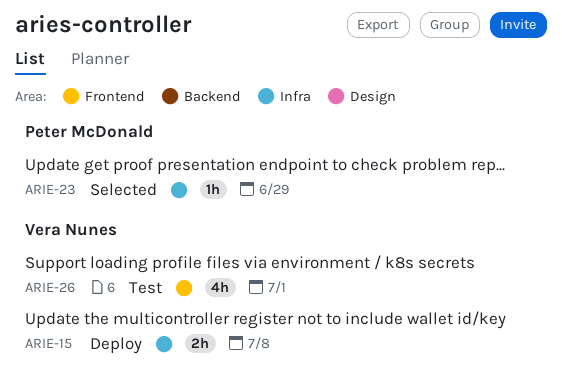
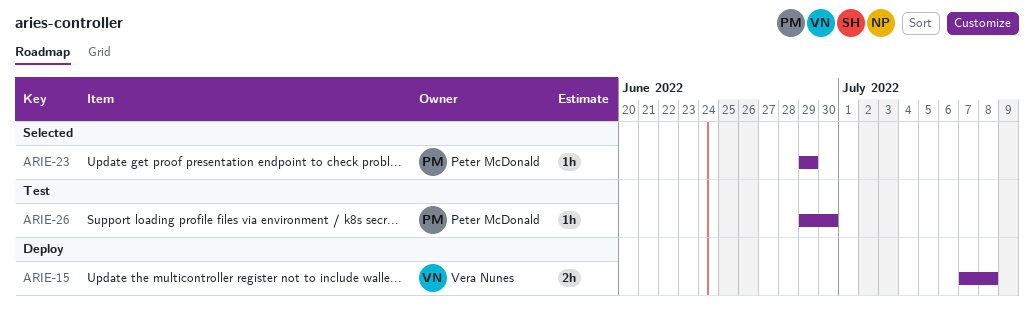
ARIE-26, owner: Vera Nunes -> Peter McDonald
ARIE-26, estimate: 4h -> 1h
ARIE-26, due: Jul 1 -> Jun 30

